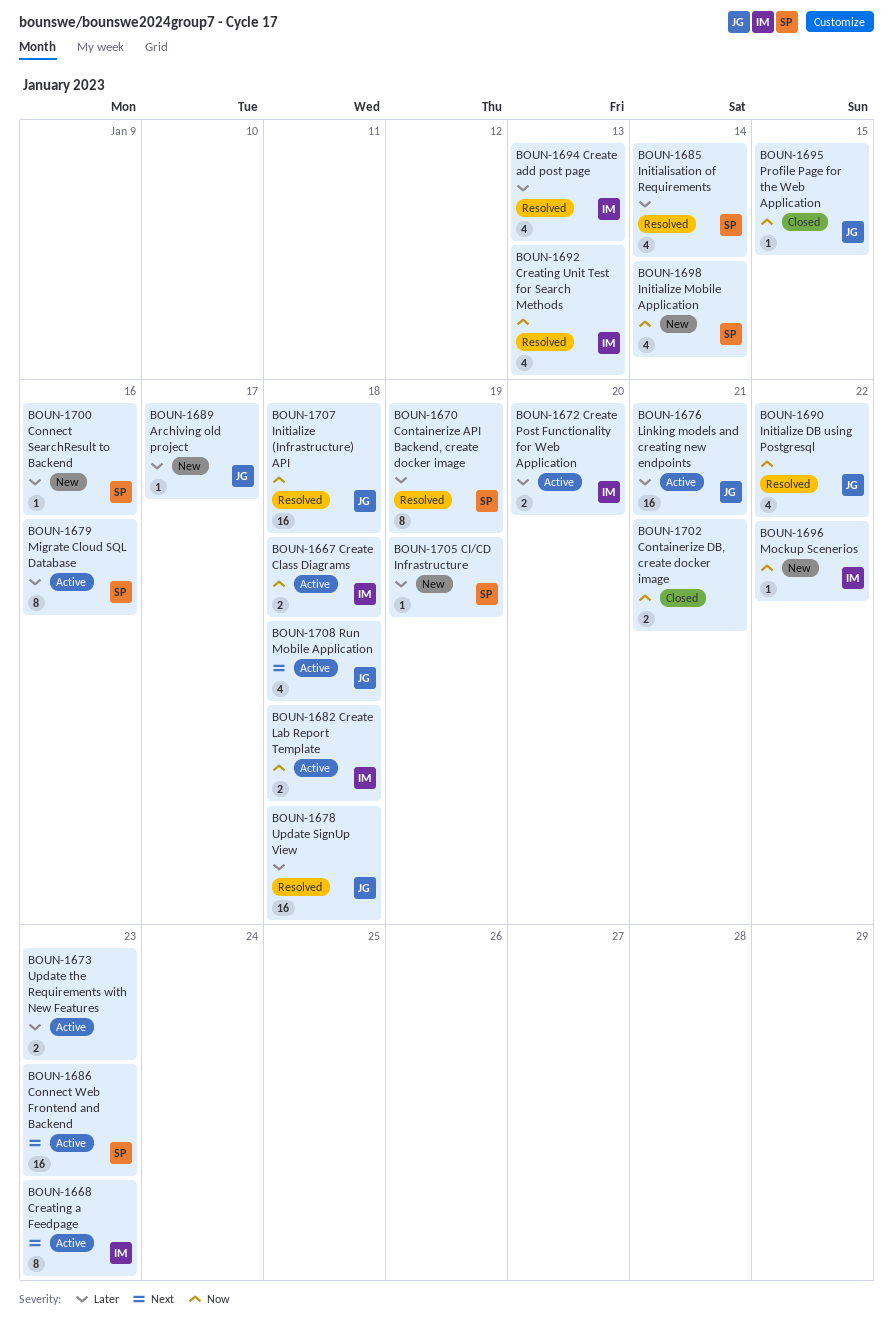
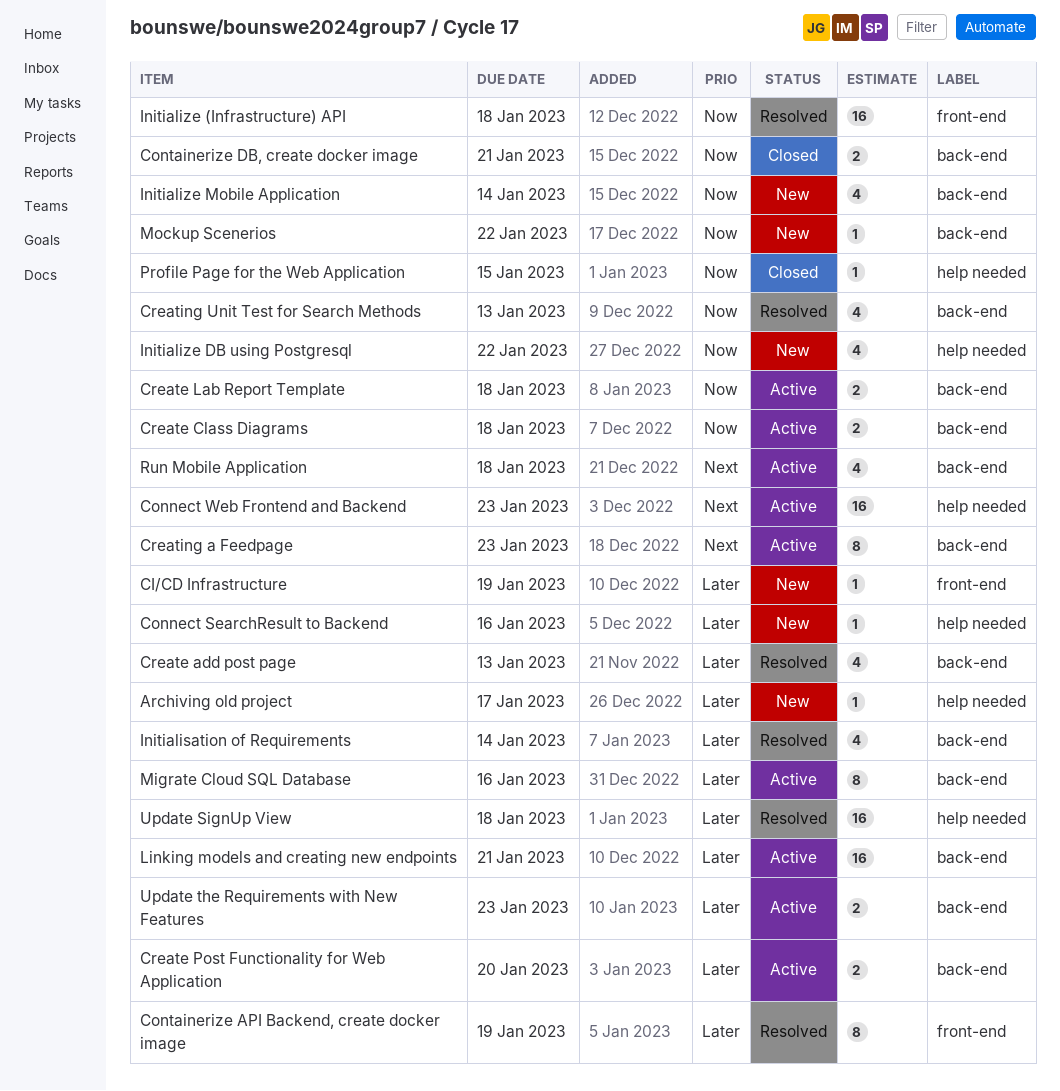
Initialize DB using Postgresql, status: Resolved -> New

